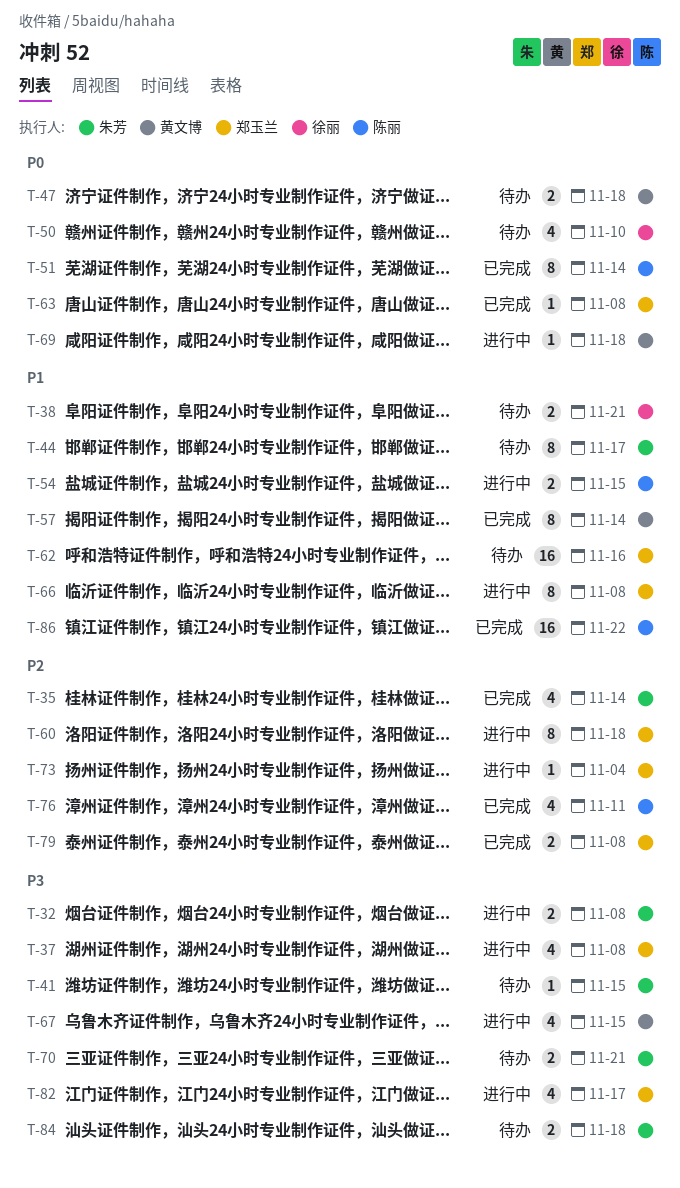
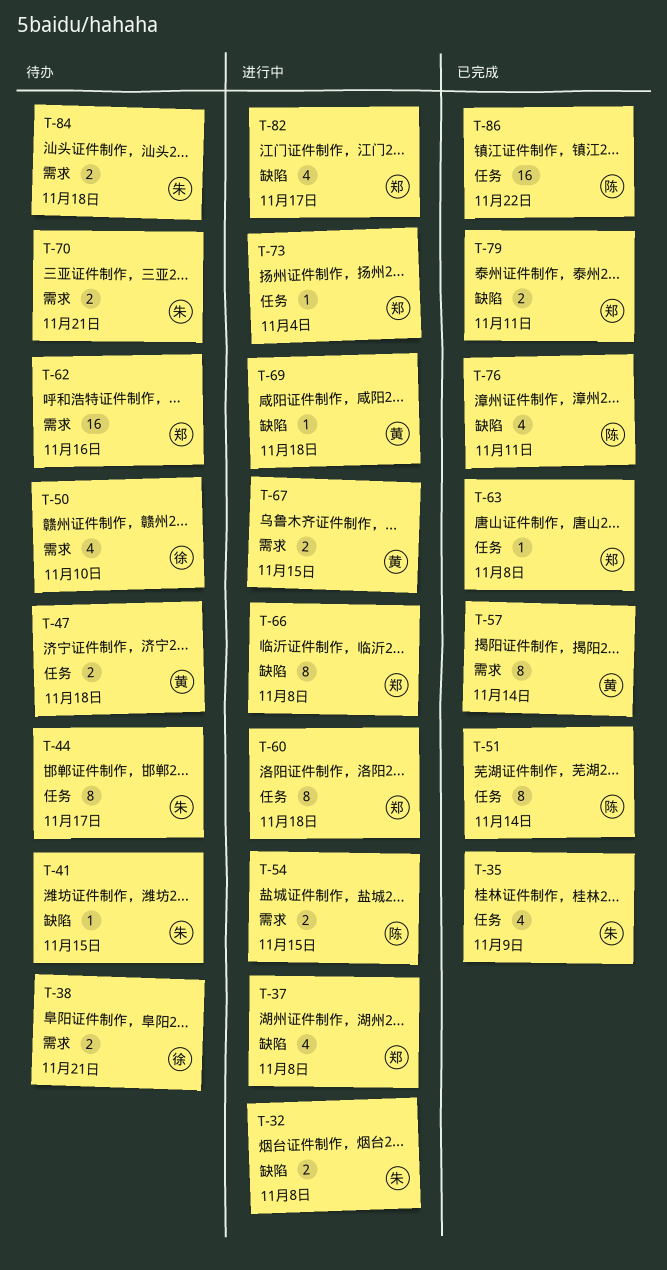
T-35, due: Nov 14 -> Nov 9
T-67, estimate: 4 -> 2
T-79, due: Nov 8 -> Nov 11

